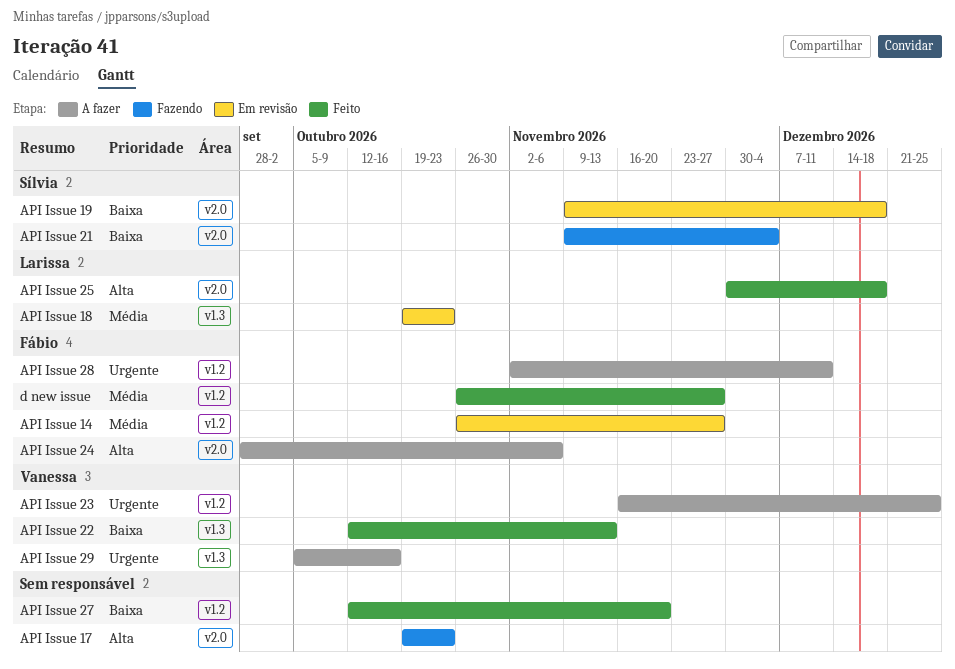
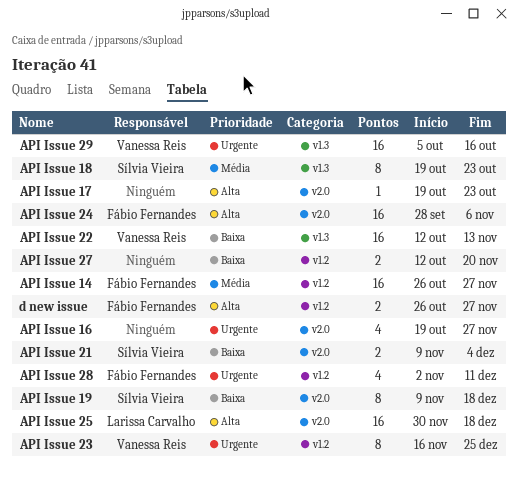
API Issue 16: none -> present
API Issue 18, owner: Larissa Carvalho -> Sílvia Vieira
d new issue, priority: Média -> Alta

